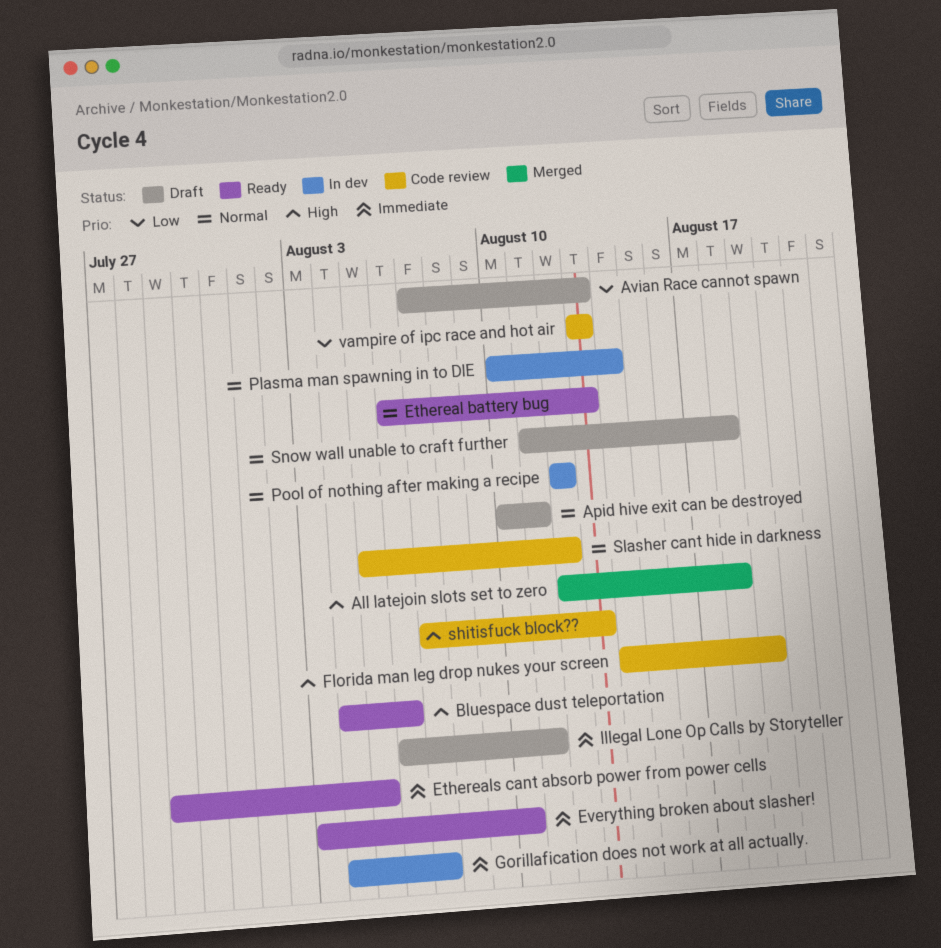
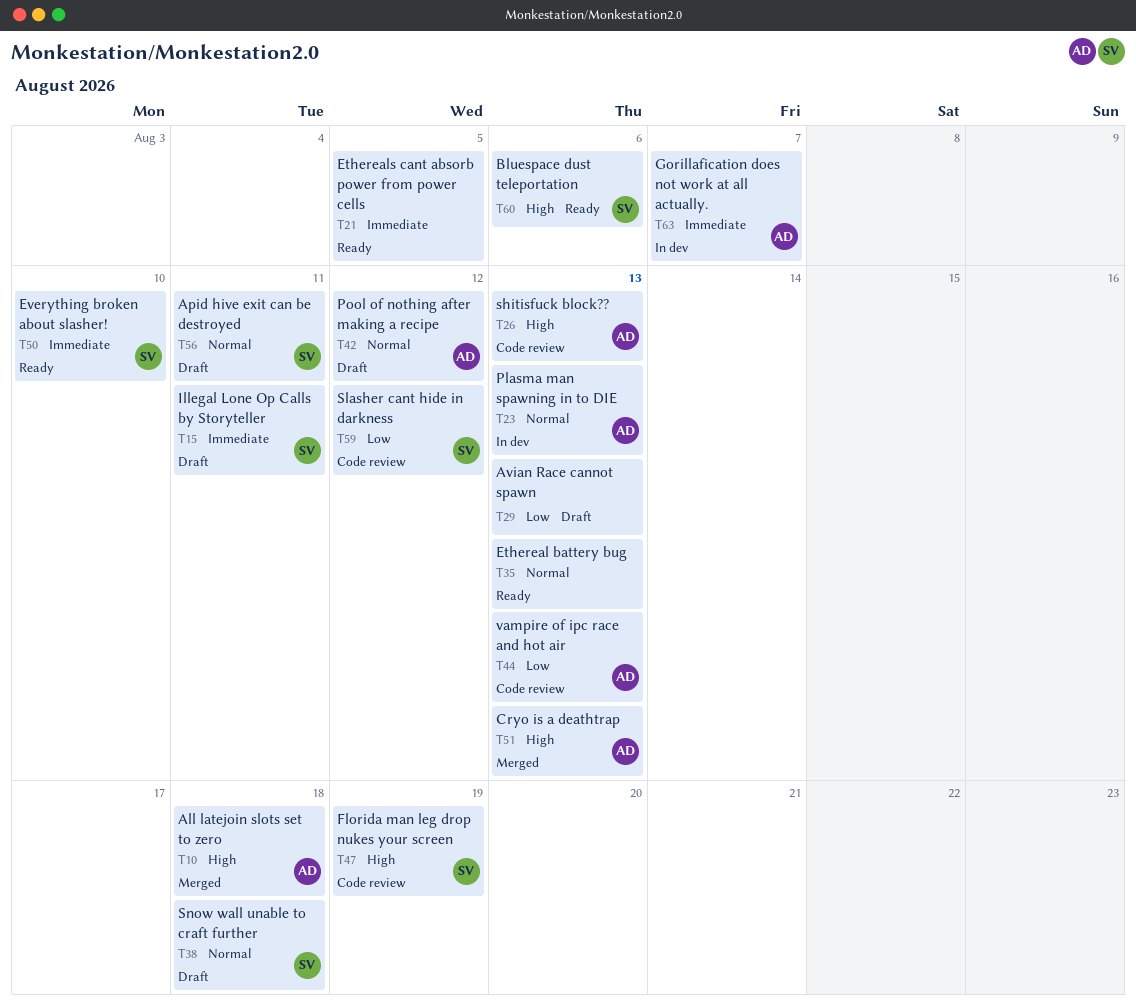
Cryo is a deathtrap: none -> present
Plasma man spawning in to DIE, due: Aug 14 -> Aug 13
Pool of nothing after making a recipe, status: In dev -> Draft
Slasher cant hide in darkness, priority: Normal -> Low

